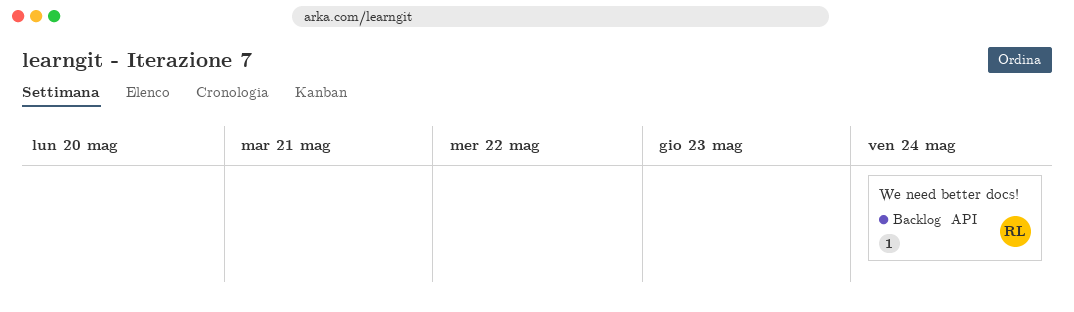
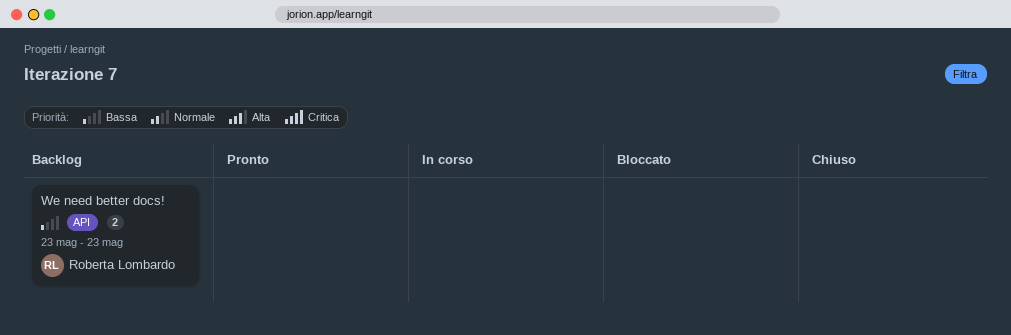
We need better docs!, estimate: 1 -> 2
We need better docs!, due: May 24 -> May 23

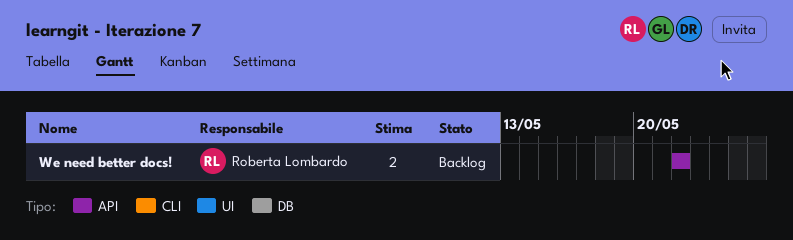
We need better docs!, start: May 23 -> May 22
We need better docs!, due: May 23 -> May 22

